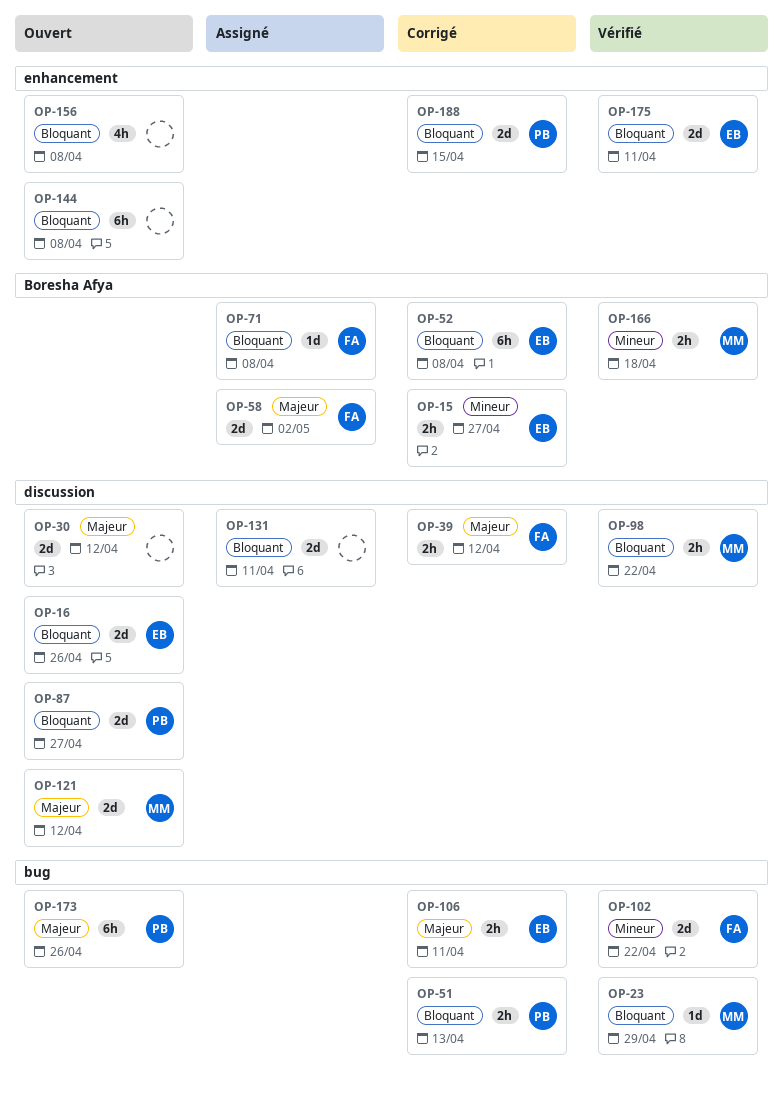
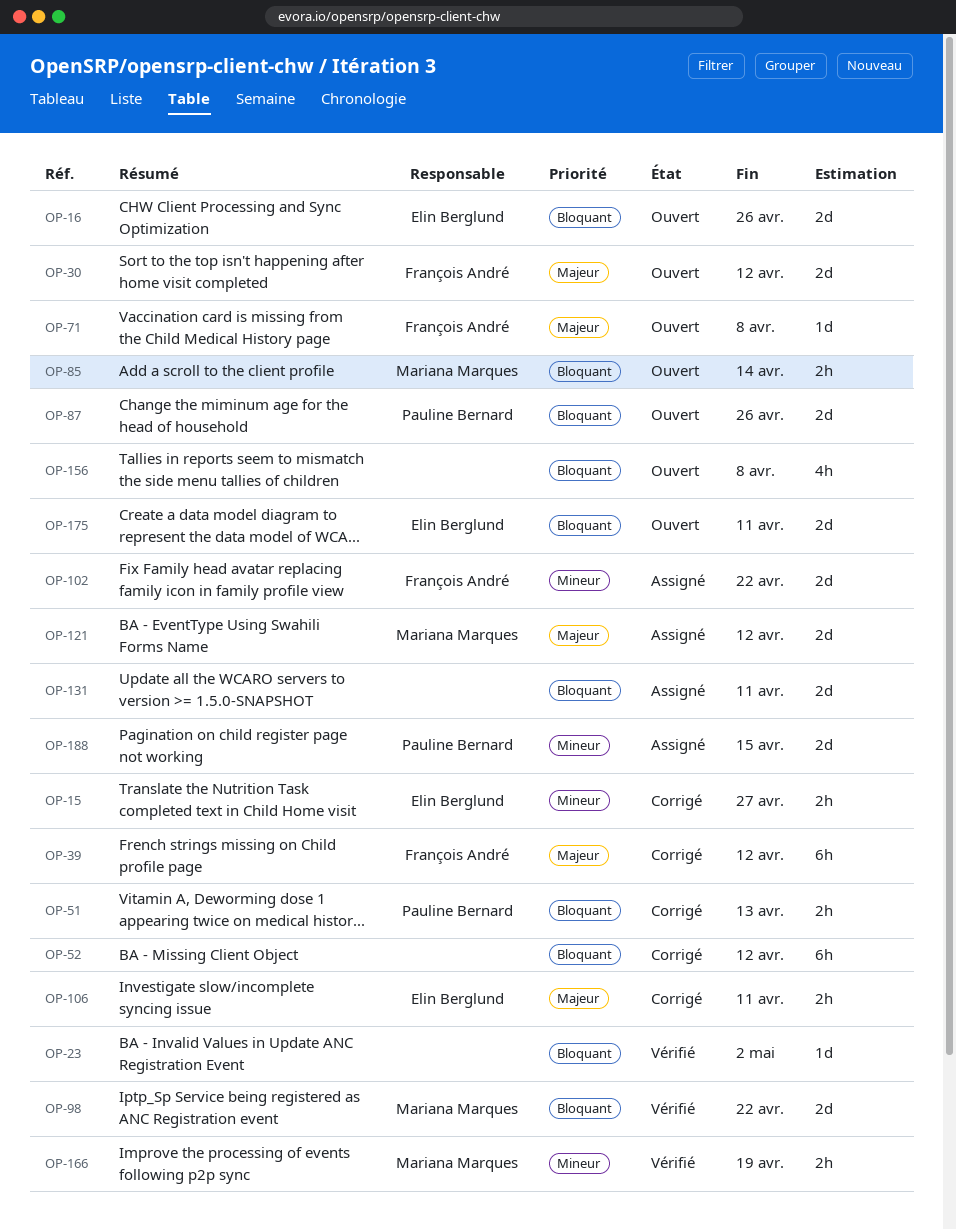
OP-23, owner: Mariana Marques -> none
OP-23, due: Apr 29 -> May 2
OP-30, owner: none -> François André
OP-39, estimate: 2h -> 6h
OP-52, owner: Elin Berglund -> none
OP-52, due: Apr 8 -> Apr 12
OP-58: present -> none
OP-71, status: Assigné -> Ouvert
OP-71, priority: Bloquant -> Majeur
OP-85: none -> present
OP-87, due: Apr 27 -> Apr 26
OP-98, estimate: 2h -> 2d
OP-102, status: Vérifié -> Assigné
OP-121, status: Ouvert -> Assigné
OP-144: present -> none
OP-166, due: Apr 18 -> Apr 19
OP-173: present -> none
OP-175, status: Vérifié -> Ouvert
OP-188, status: Corrigé -> Assigné
OP-188, priority: Bloquant -> Mineur

